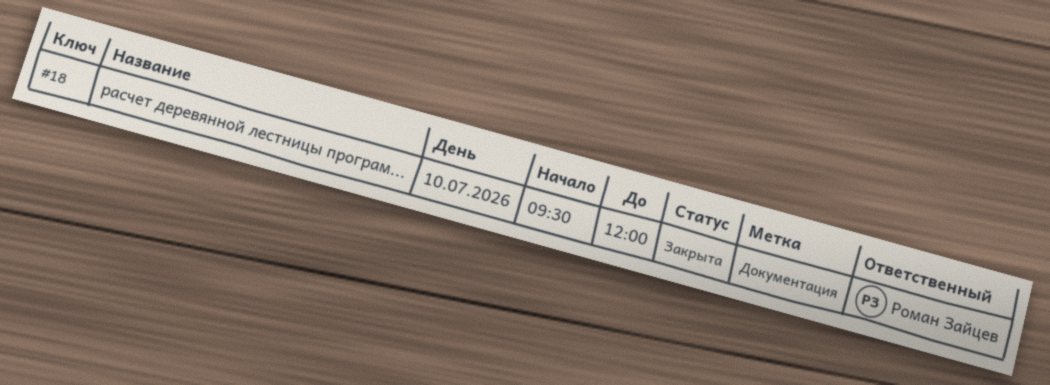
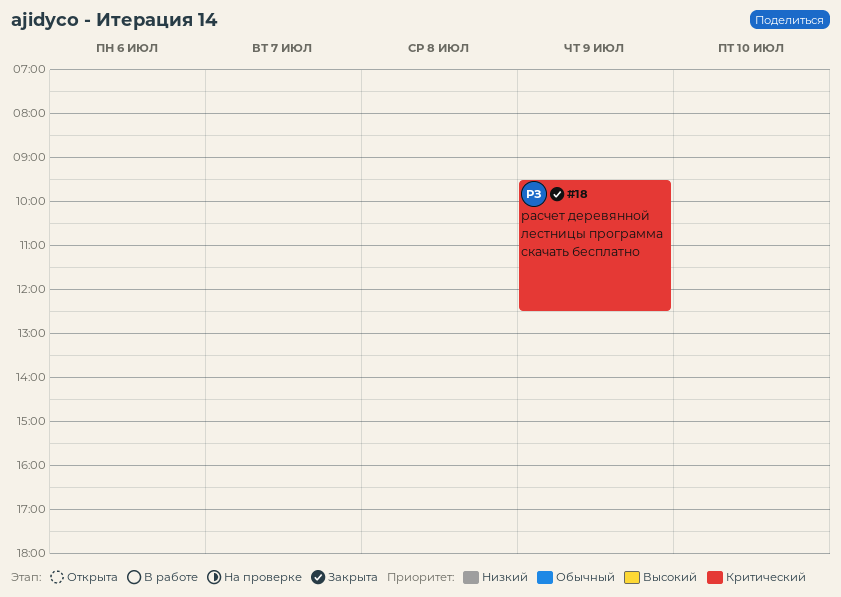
#18, day: Jul 10 -> Jul 9
#18, ends: 12:00 -> 12:30

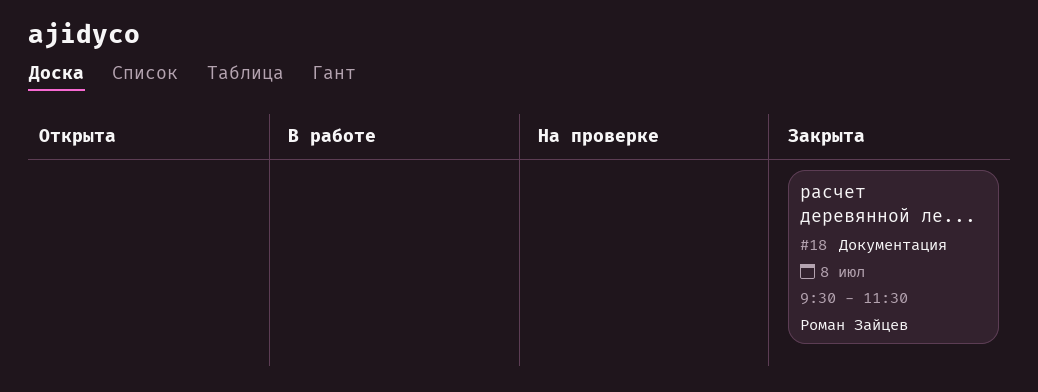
#18, day: Jul 9 -> Jul 8
#18, ends: 12:30 -> 11:30

